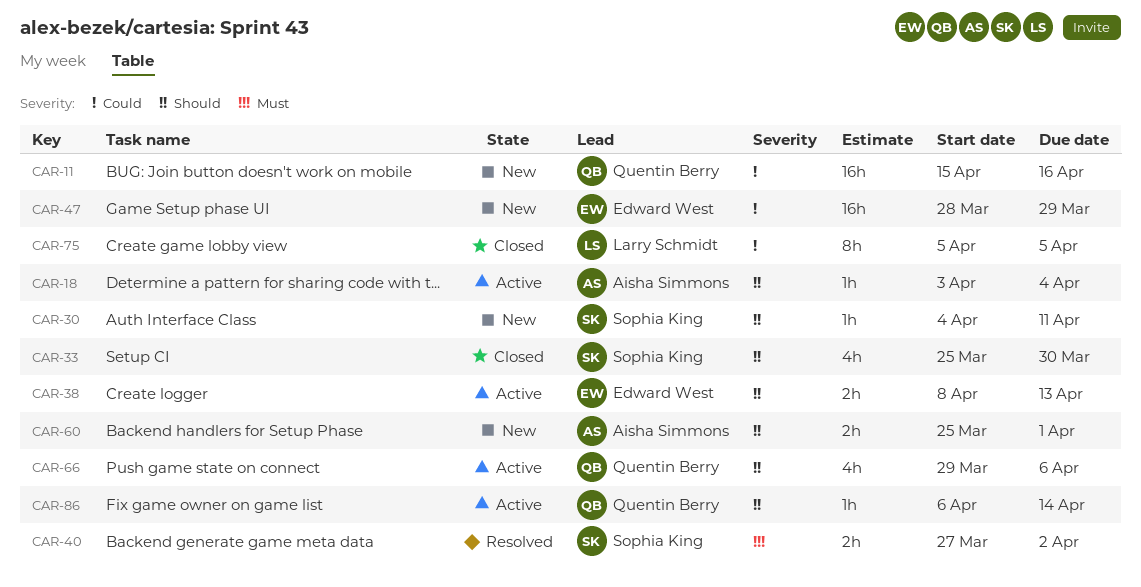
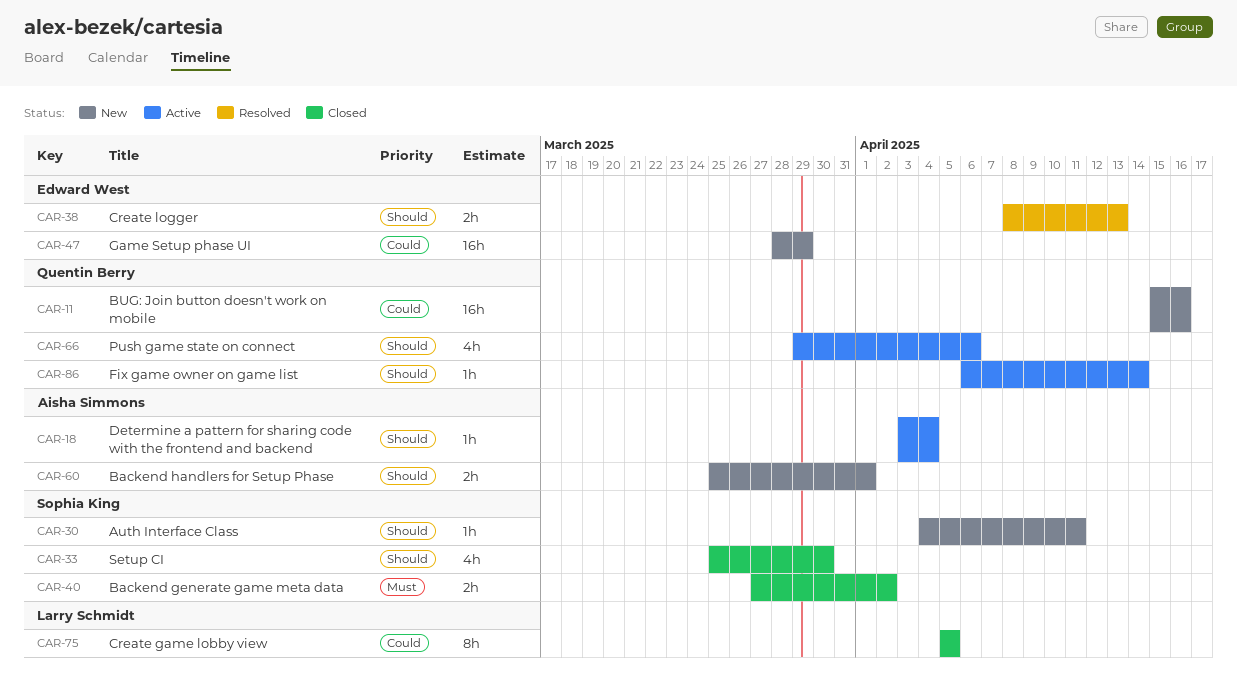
CAR-38, status: Active -> Resolved
CAR-40, status: Resolved -> Closed

